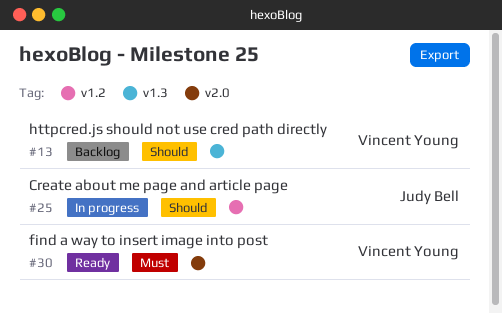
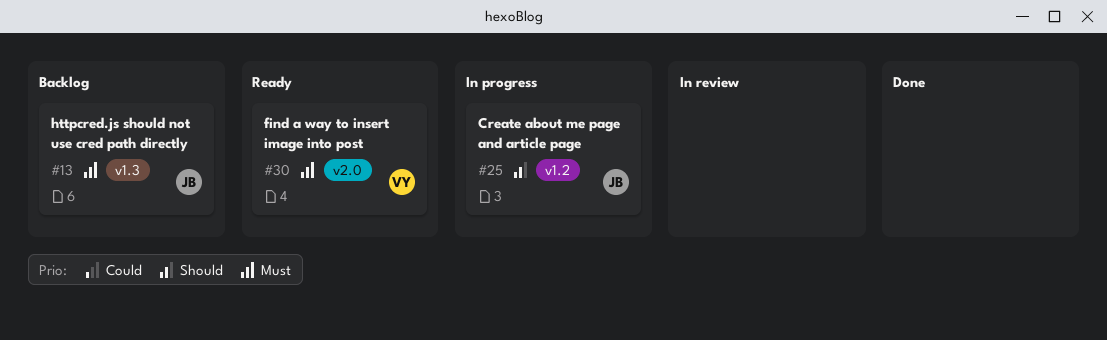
#13, owner: Vincent Young -> Judy Bell
#13, priority: Should -> Must

